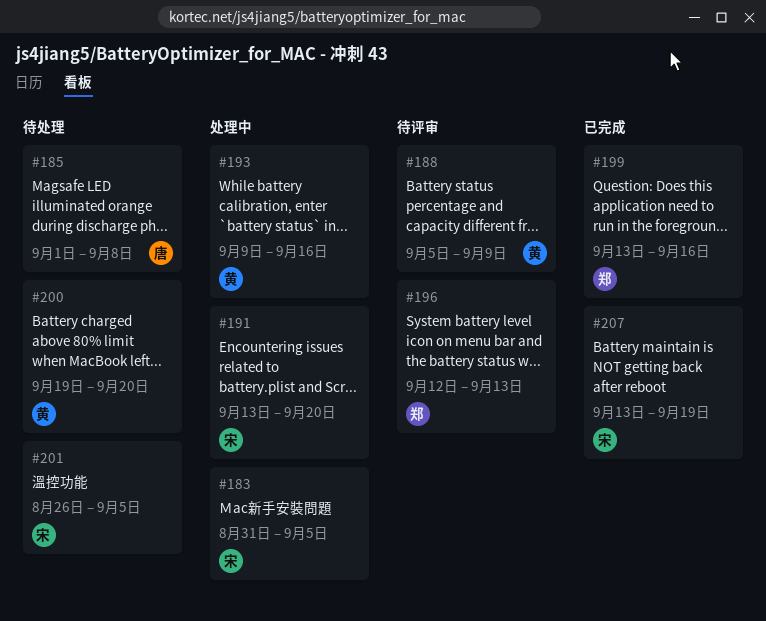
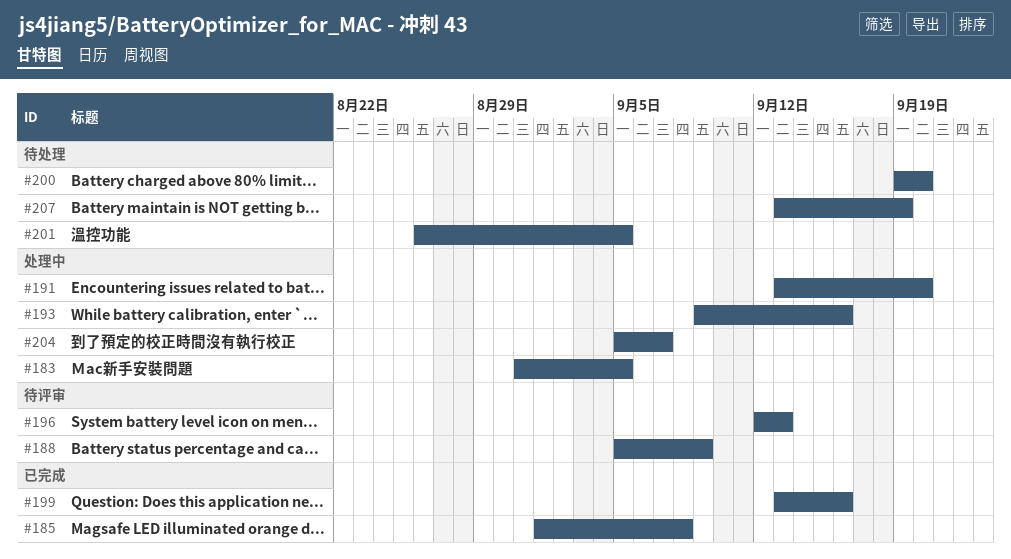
#185, status: 待处理 -> 已完成
#204: none -> present
#207, status: 已完成 -> 待处理

